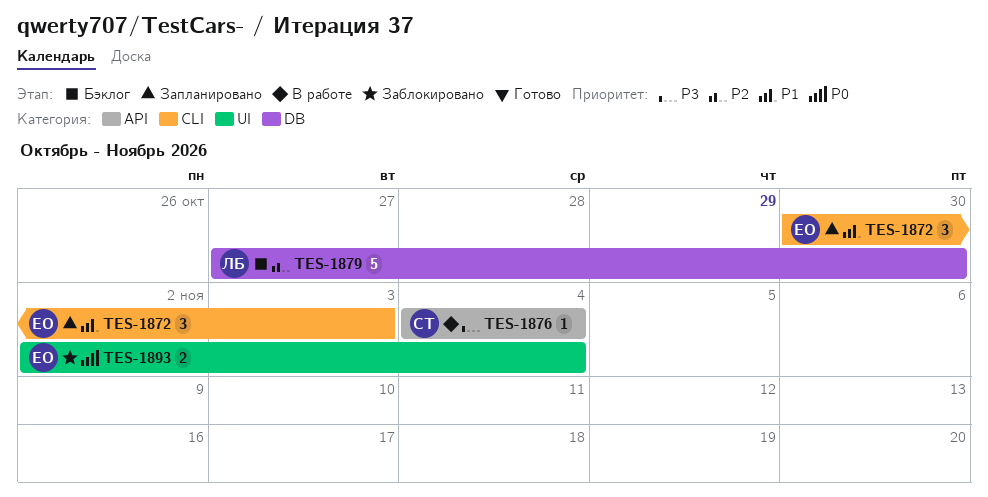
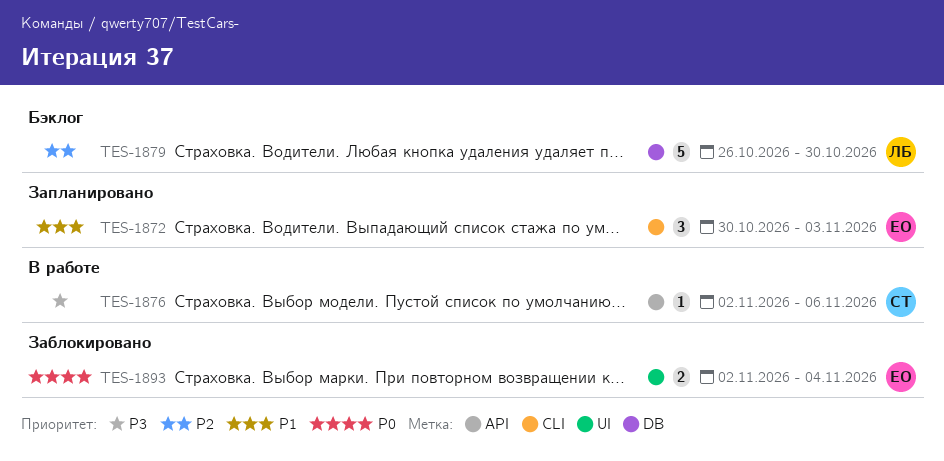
TES-1876, start: Nov 4 -> Nov 2
TES-1876, due: Nov 4 -> Nov 6
TES-1879, start: Oct 27 -> Oct 26

